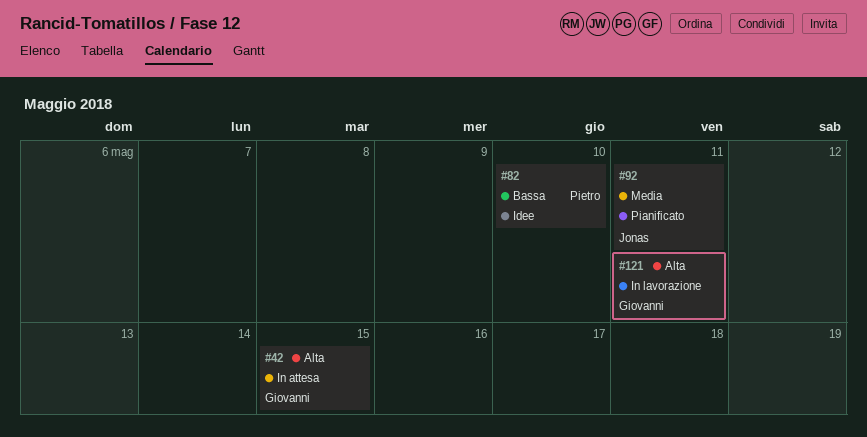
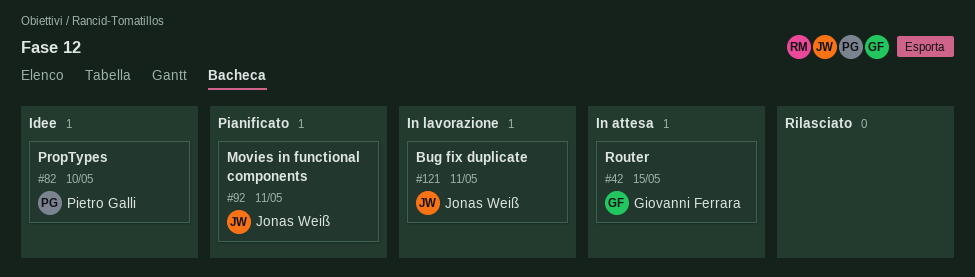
#121, owner: Giovanni Ferrara -> Jonas Weiß

